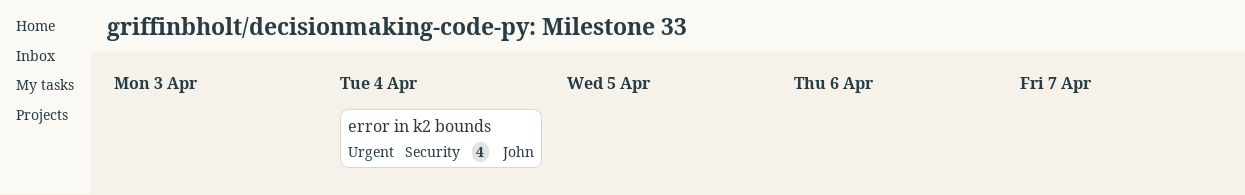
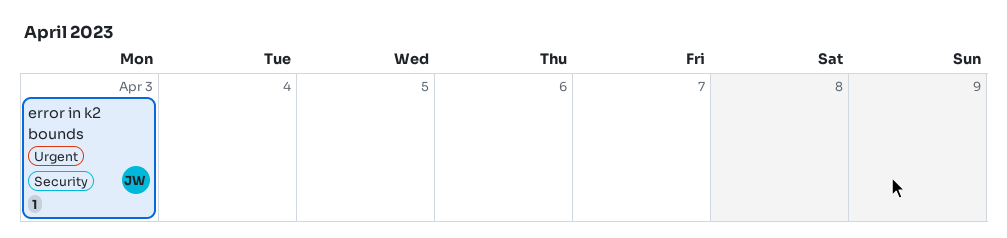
error in k2 bounds, estimate: 4 -> 1
error in k2 bounds, due: Apr 4 -> Apr 3

